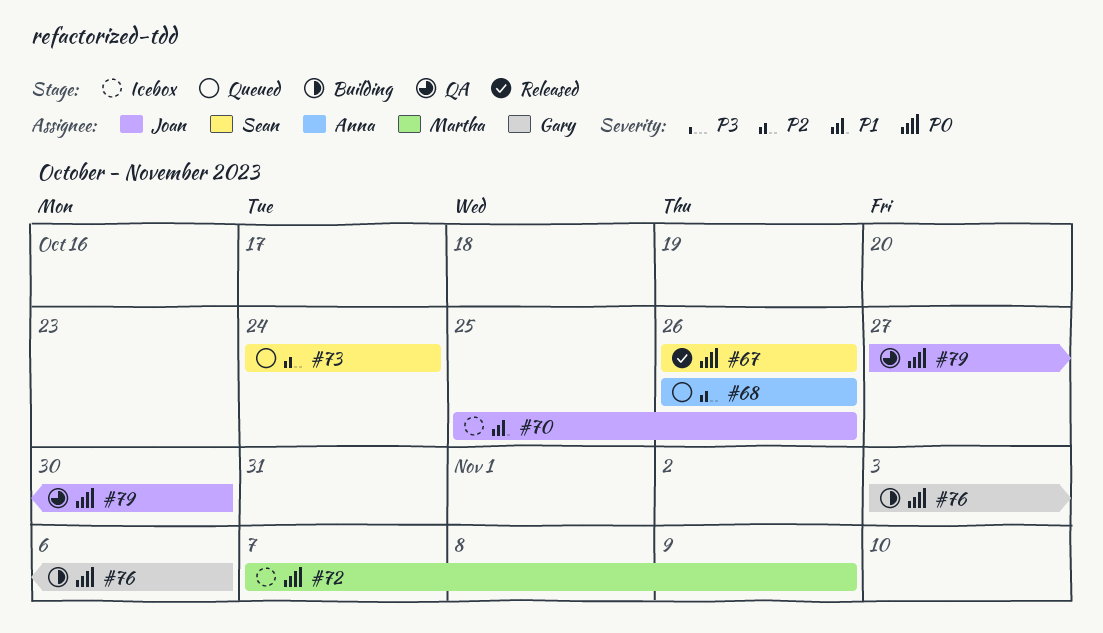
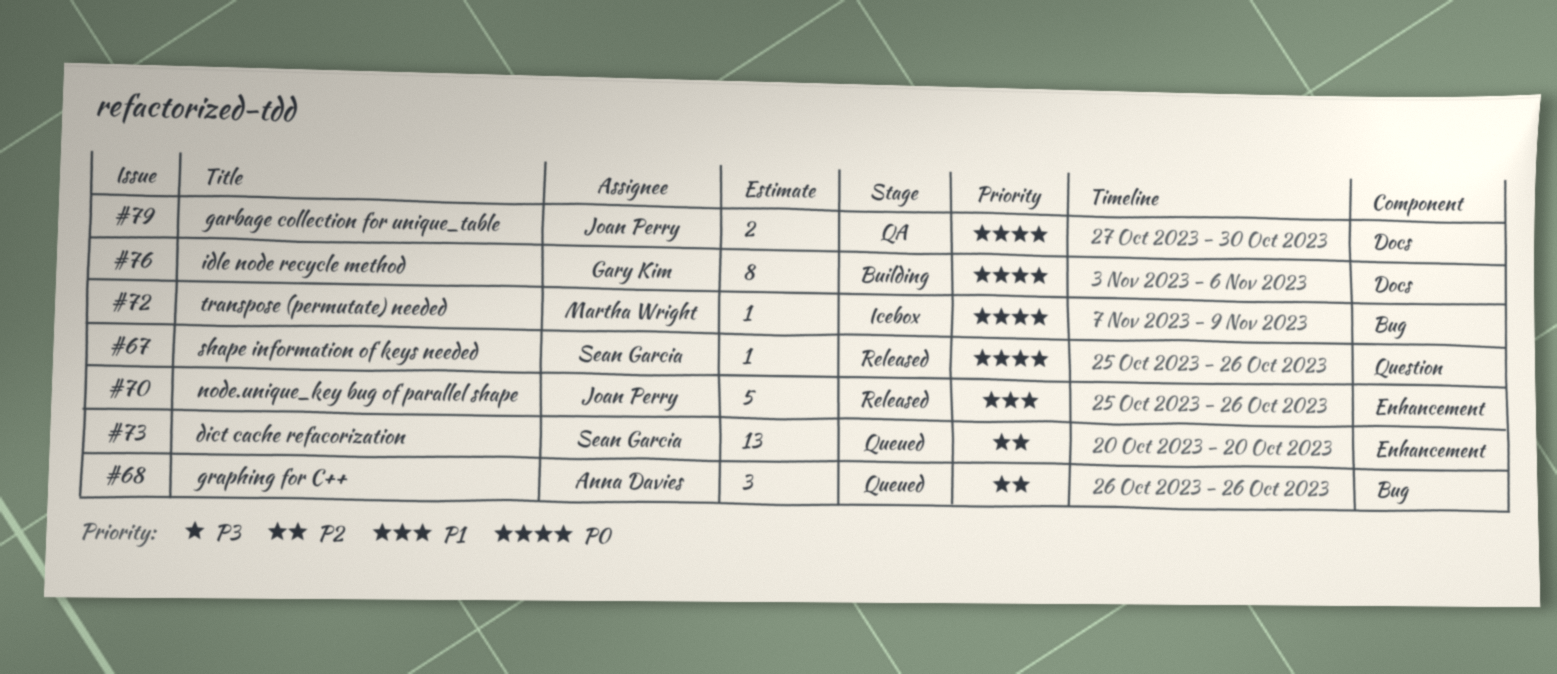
#67, start: Oct 26 -> Oct 25
#70, status: Icebox -> Released
#73, start: Oct 24 -> Oct 20
#73, due: Oct 24 -> Oct 20

